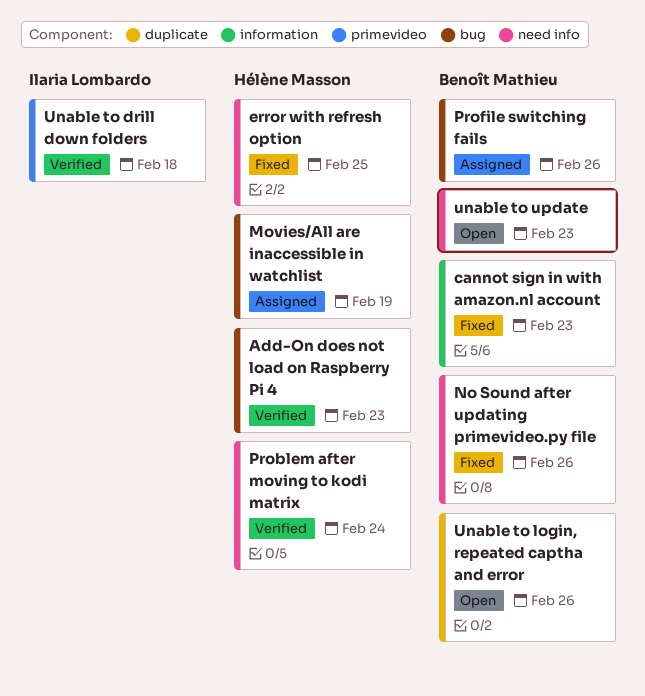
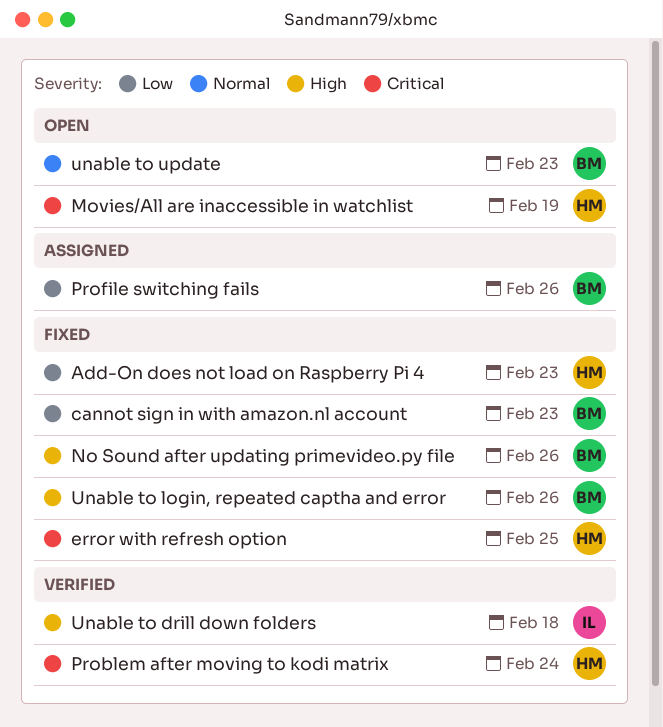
Add-On does not load on Raspberry Pi 4, status: Verified -> Fixed
Movies/All are inaccessible in watchlist, status: Assigned -> Open
Unable to login, repeated captha and error, status: Open -> Fixed

